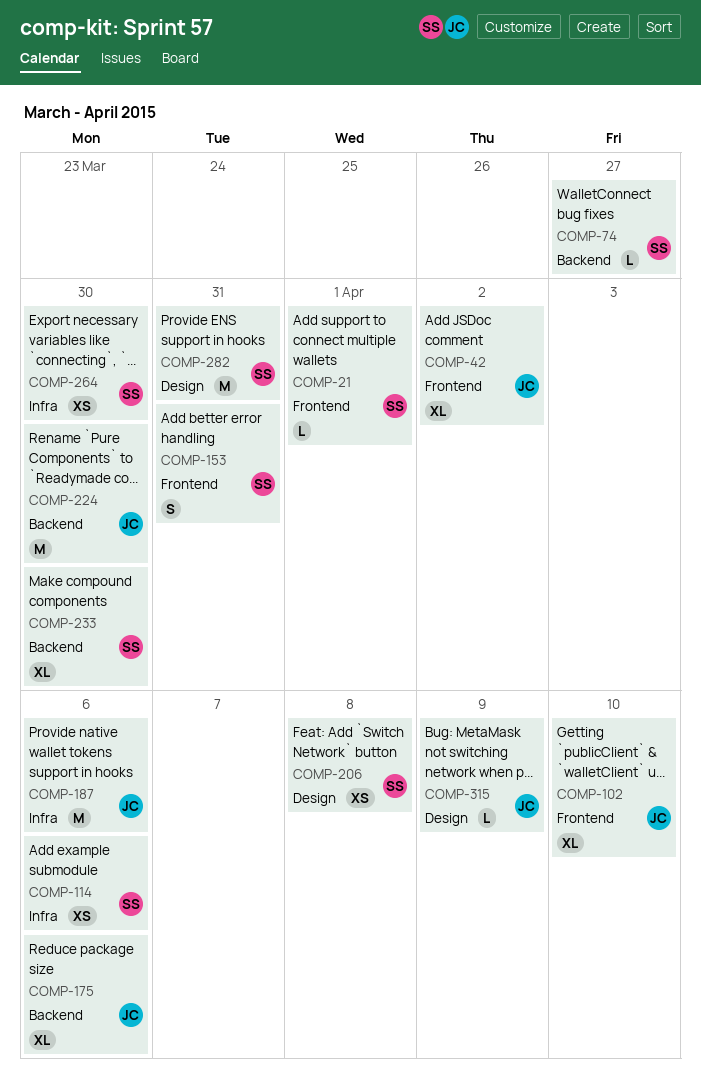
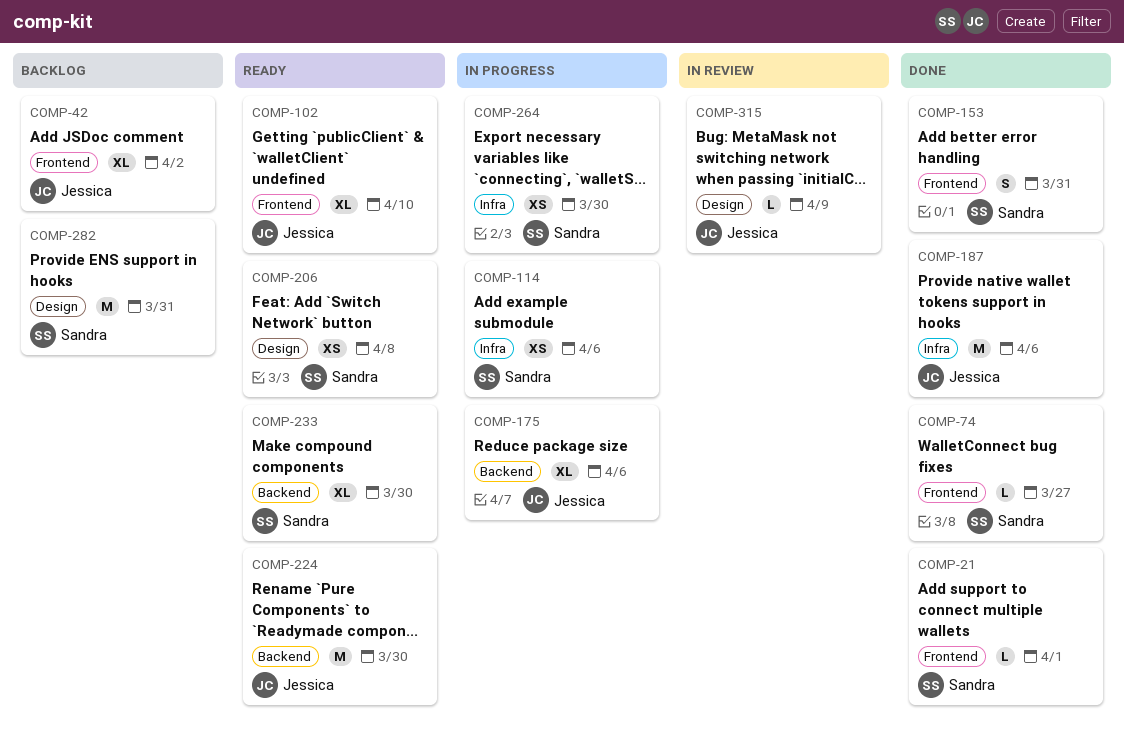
COMP-74, label: Backend -> Frontend

